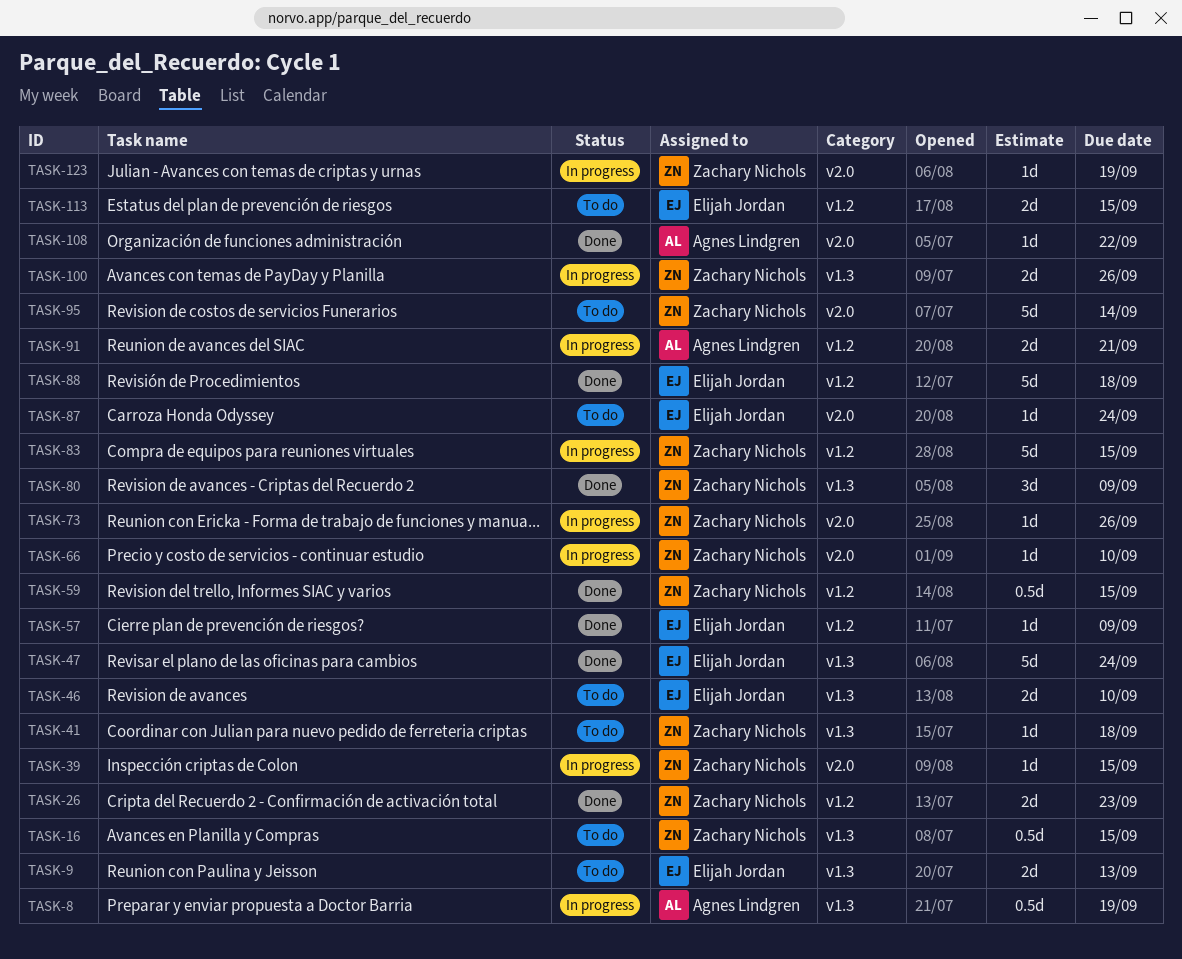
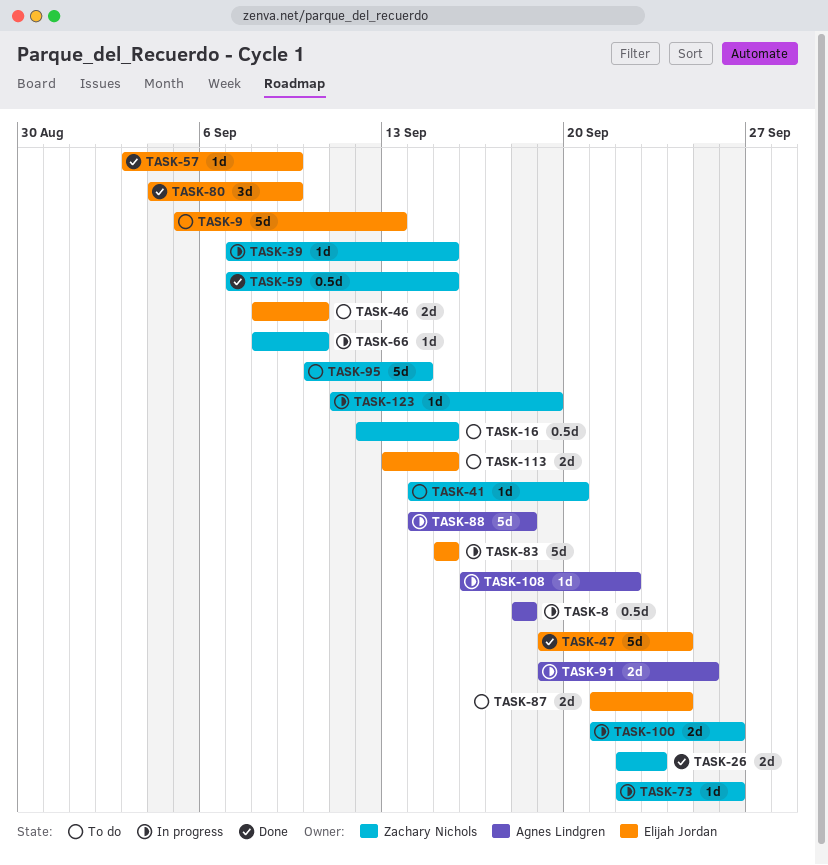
TASK-8, due: Sep 19 -> Sep 18
TASK-9, estimate: 2d -> 5d
TASK-41, due: Sep 18 -> Sep 20
TASK-80, owner: Zachary Nichols -> Elijah Jordan
TASK-83, owner: Zachary Nichols -> Elijah Jordan
TASK-87, estimate: 1d -> 2d
TASK-88, status: Done -> In progress
TASK-88, owner: Elijah Jordan -> Agnes Lindgren
TASK-91, due: Sep 21 -> Sep 25
TASK-108, status: Done -> In progress

